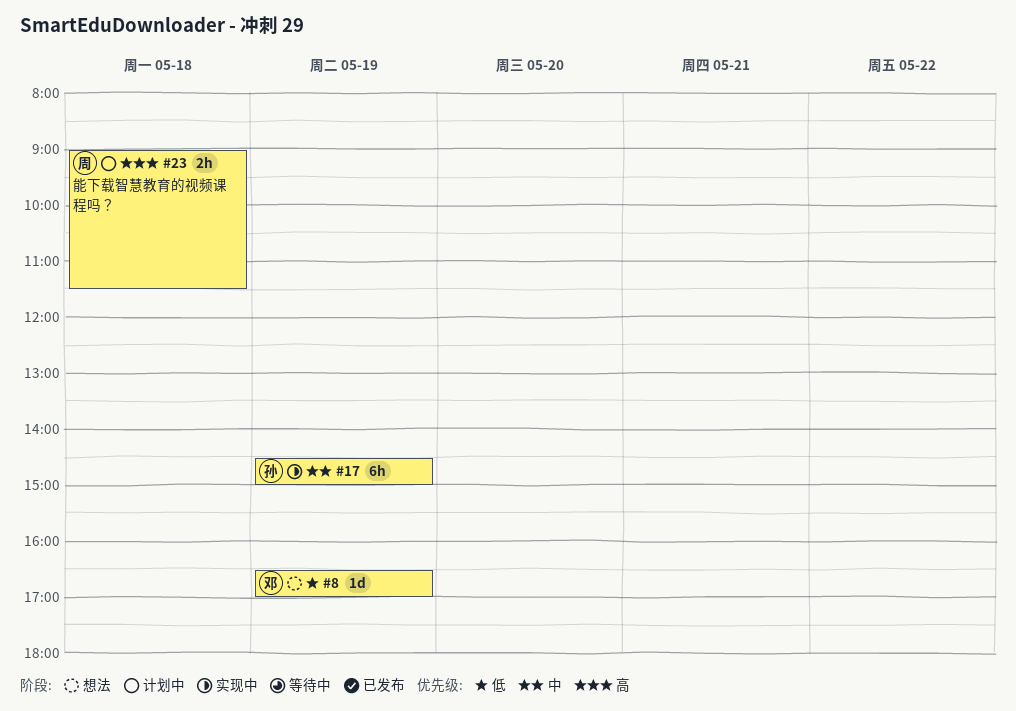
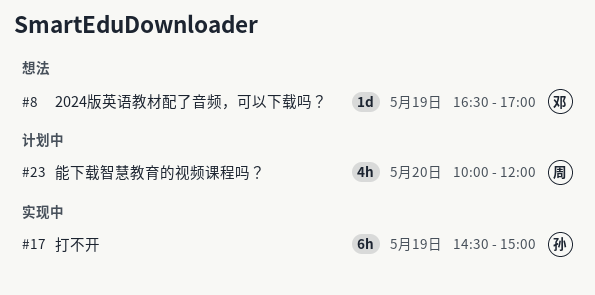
#23, estimate: 2h -> 4h
#23, day: May 18 -> May 20
#23, begins: 09:00 -> 10:00
#23, ends: 11:30 -> 12:00

